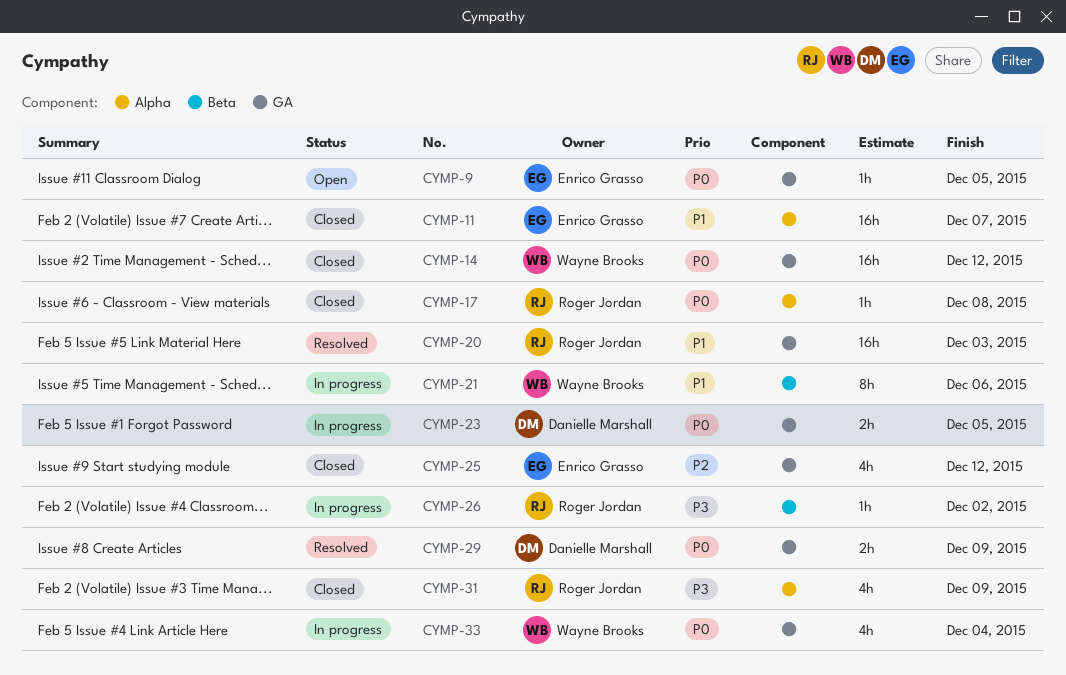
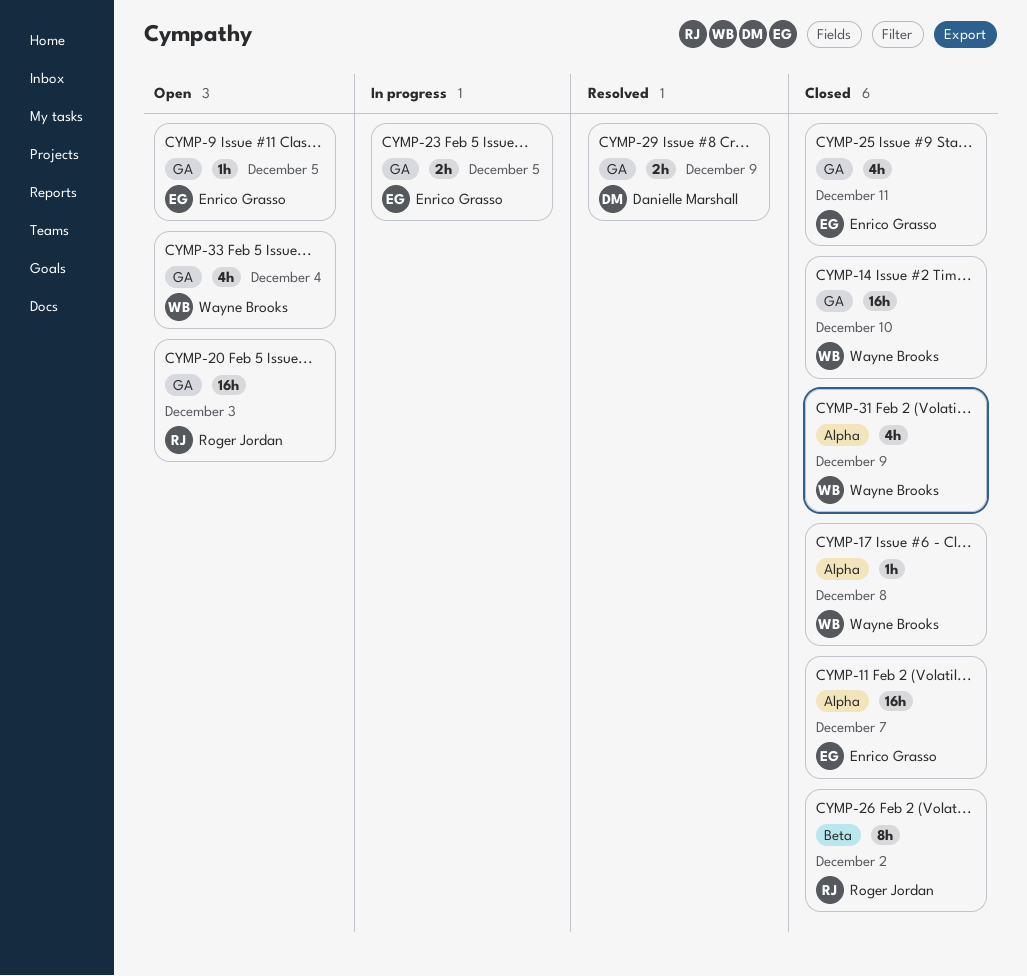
CYMP-14, due: Dec 12 -> Dec 10
CYMP-17, owner: Roger Jordan -> Wayne Brooks
CYMP-20, status: Resolved -> Open
CYMP-21: present -> none
CYMP-23, owner: Danielle Marshall -> Enrico Grasso
CYMP-25, due: Dec 12 -> Dec 11
CYMP-26, status: In progress -> Closed
CYMP-26, estimate: 1h -> 8h
CYMP-31, owner: Roger Jordan -> Wayne Brooks
CYMP-33, status: In progress -> Open

